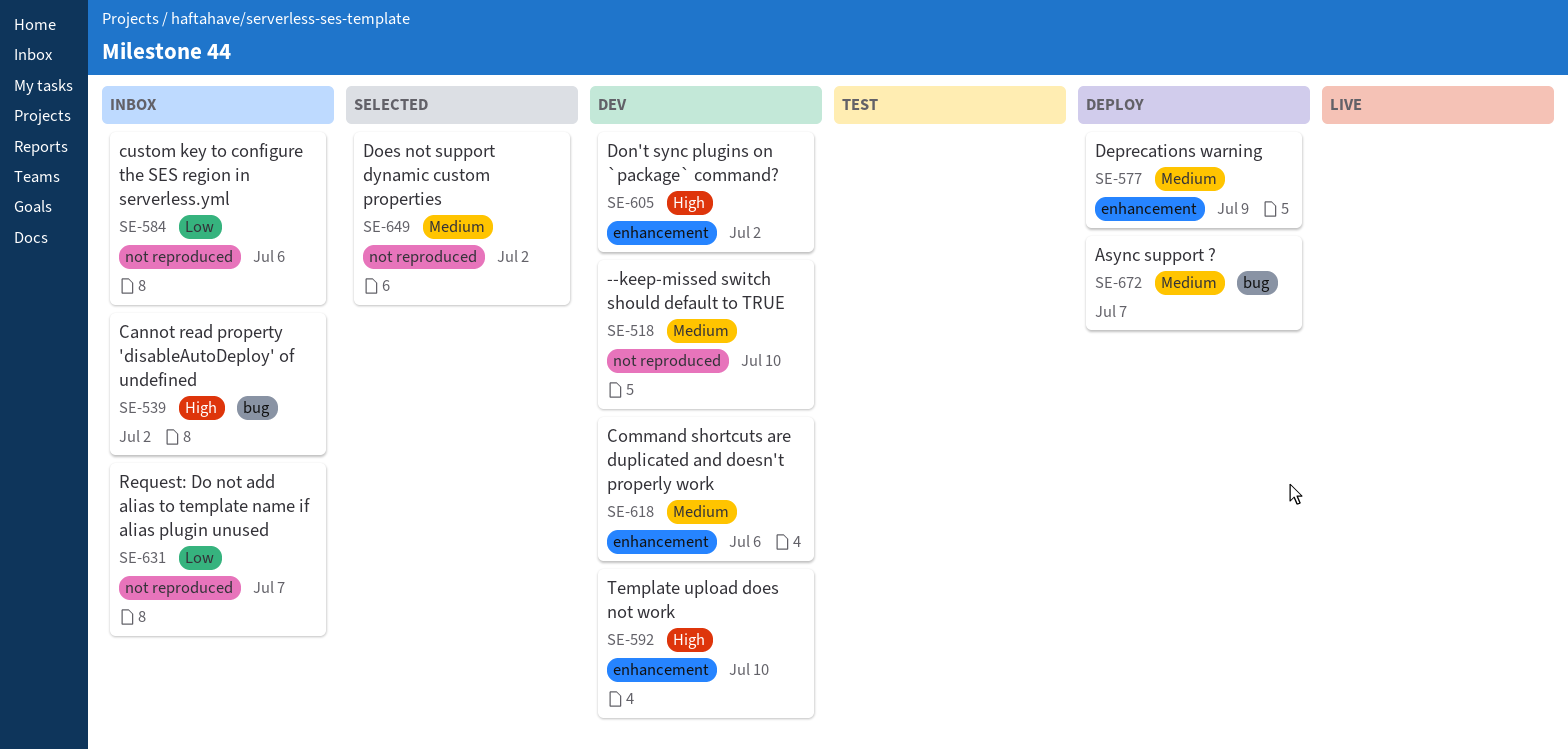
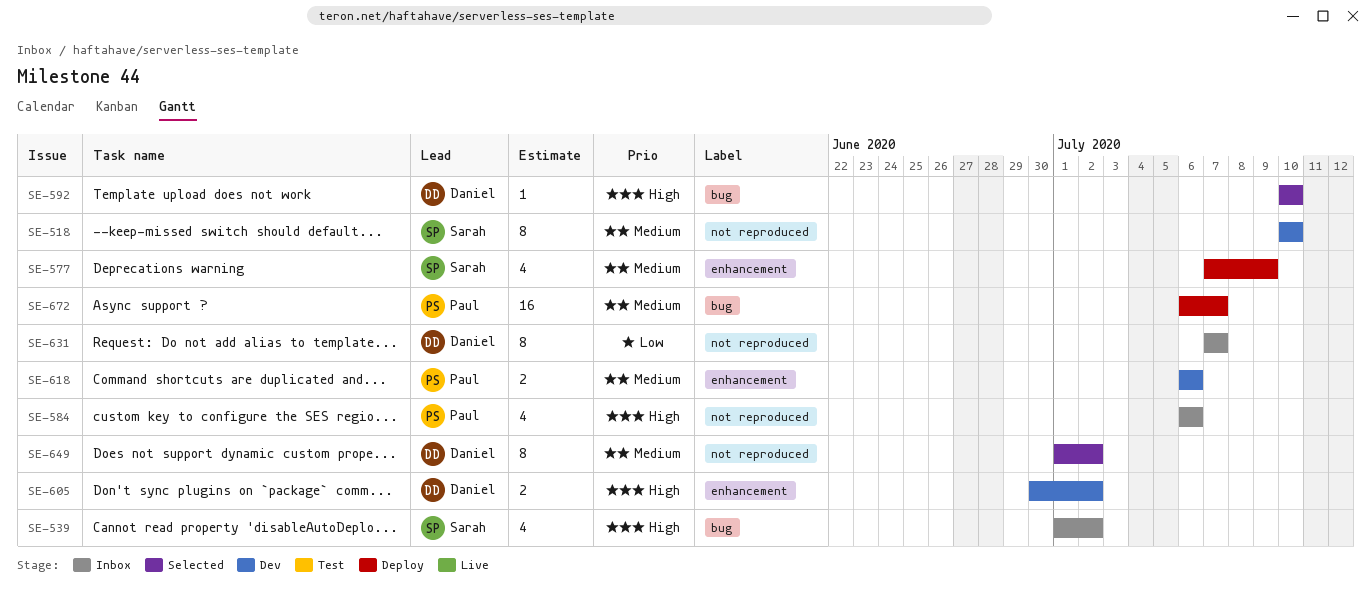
SE-584, priority: Low -> High
SE-592, status: Dev -> Selected
SE-592, label: enhancement -> bug

